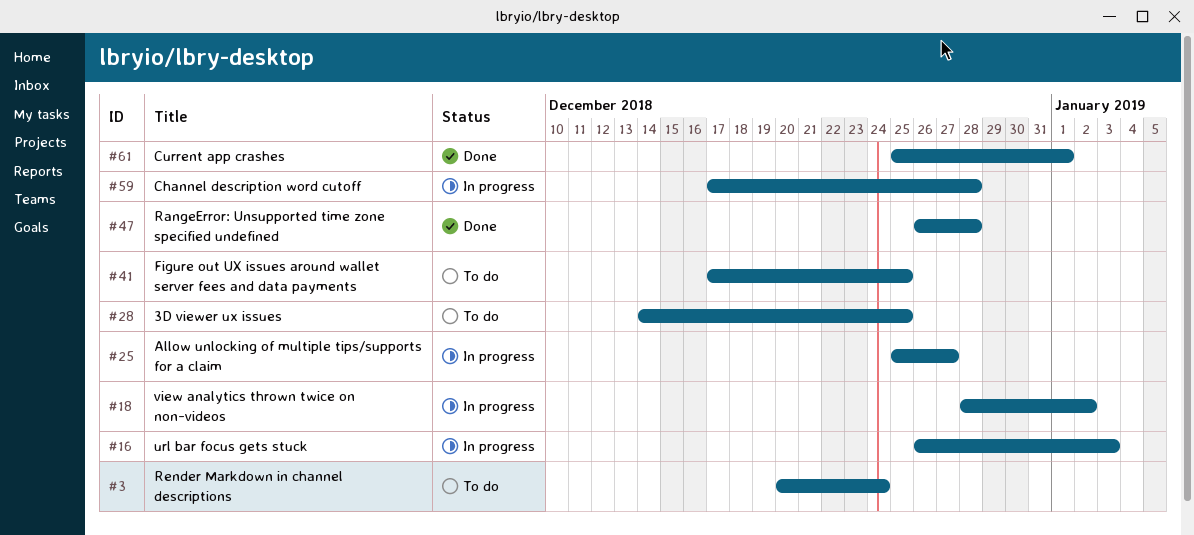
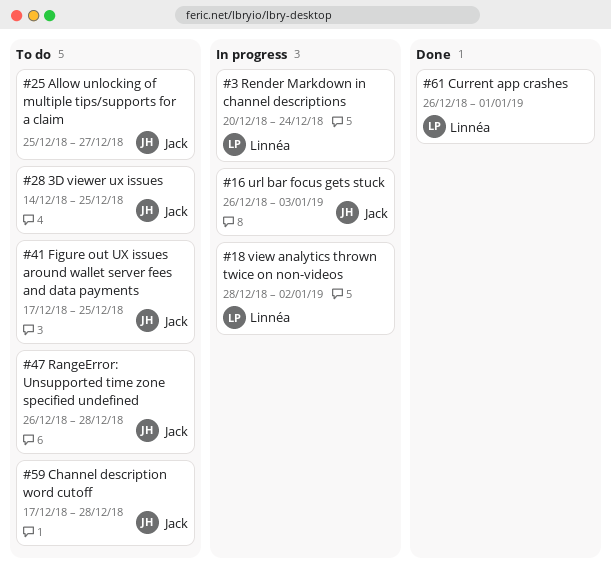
#3, status: To do -> In progress
#25, status: In progress -> To do
#47, status: Done -> To do
#59, status: In progress -> To do
#61, start: Dec 25 -> Dec 26

